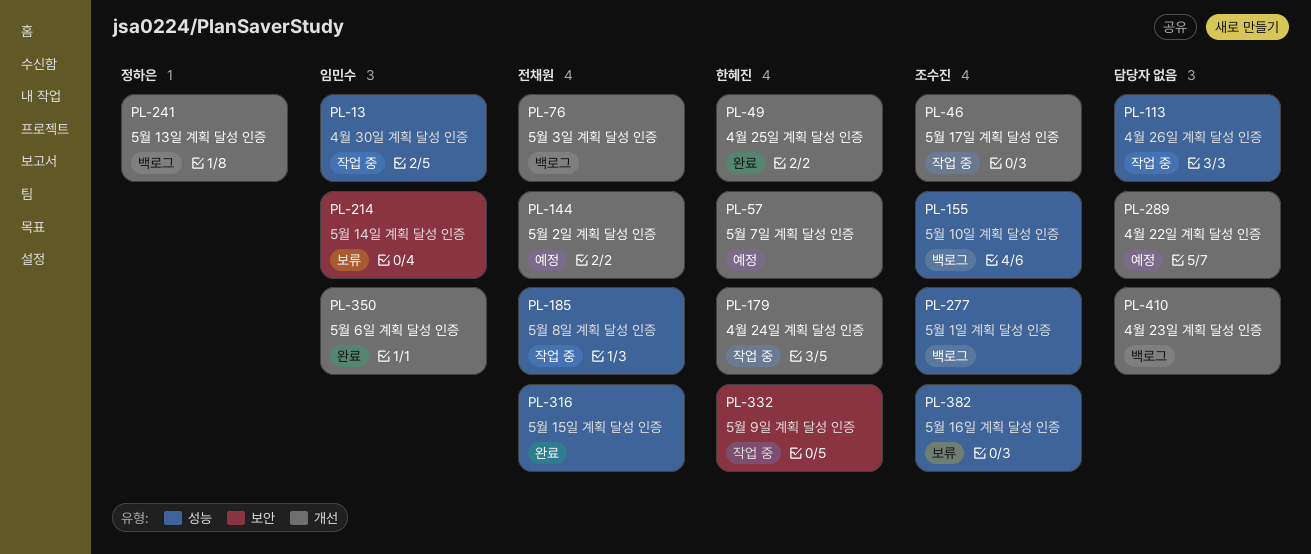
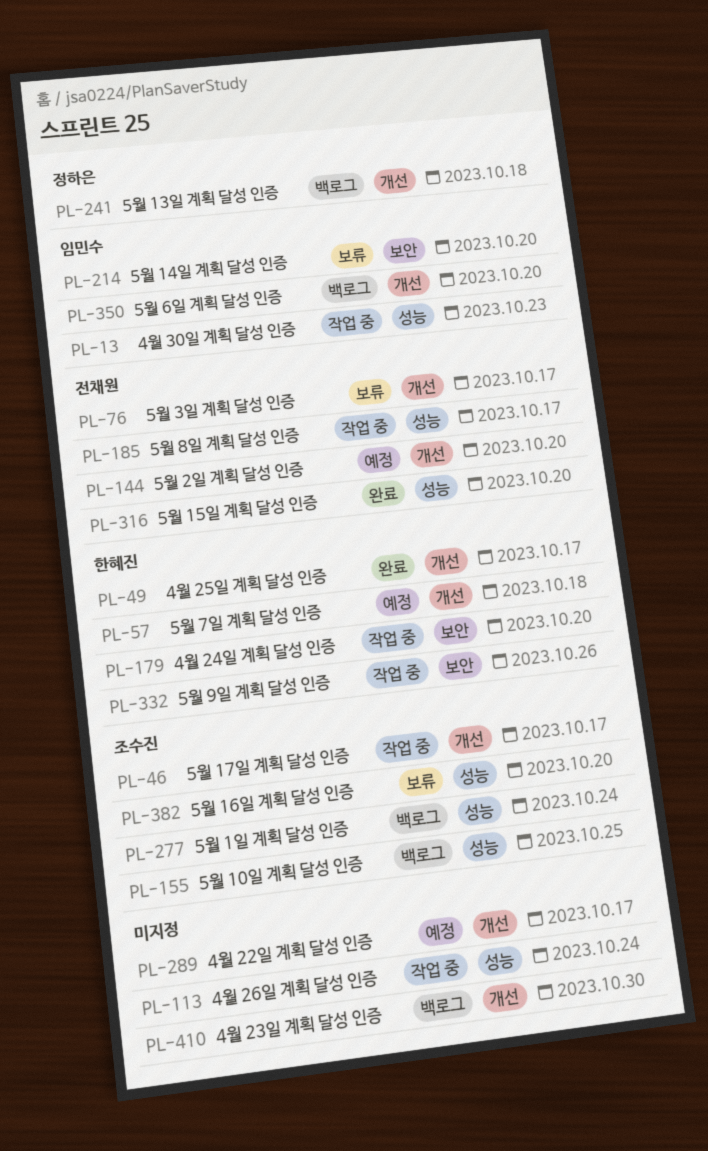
PL-76, status: 백로그 -> 보류
PL-179, label: 개선 -> 보안
PL-350, status: 완료 -> 백로그

